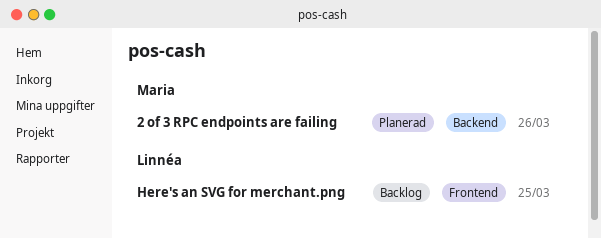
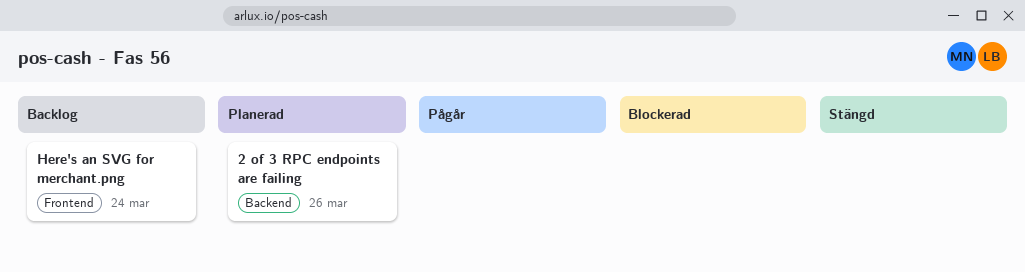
Here's an SVG for merchant.png, due: Mar 25 -> Mar 24

